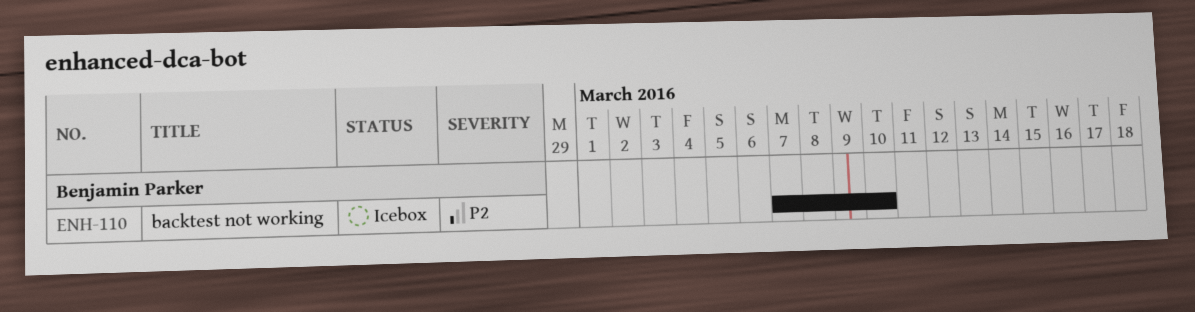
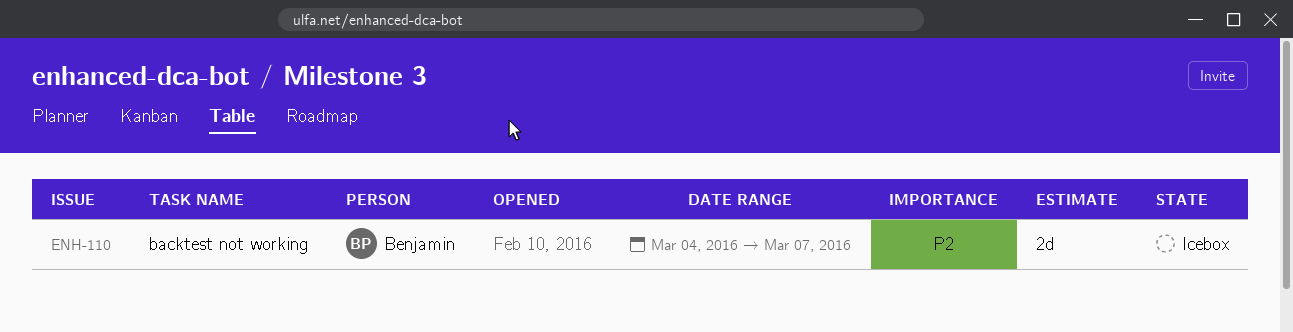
ENH-110, start: Mar 7 -> Mar 4
ENH-110, due: Mar 10 -> Mar 7

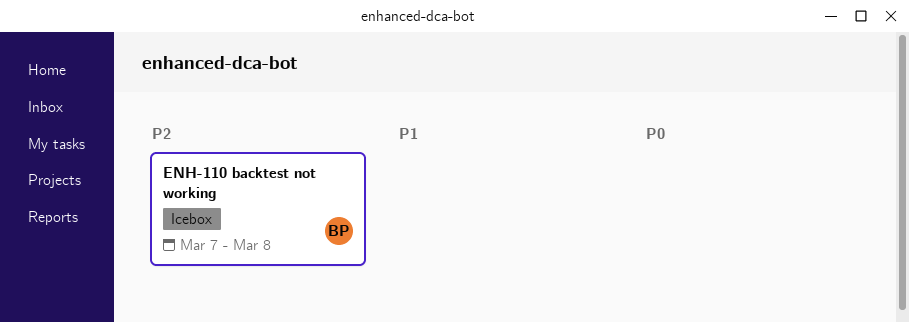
ENH-110, start: Mar 4 -> Mar 7
ENH-110, due: Mar 7 -> Mar 8

